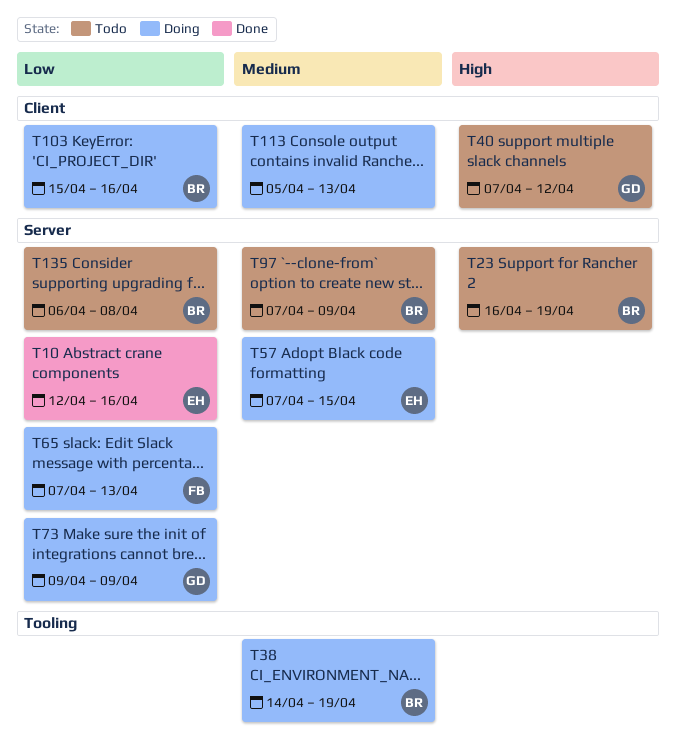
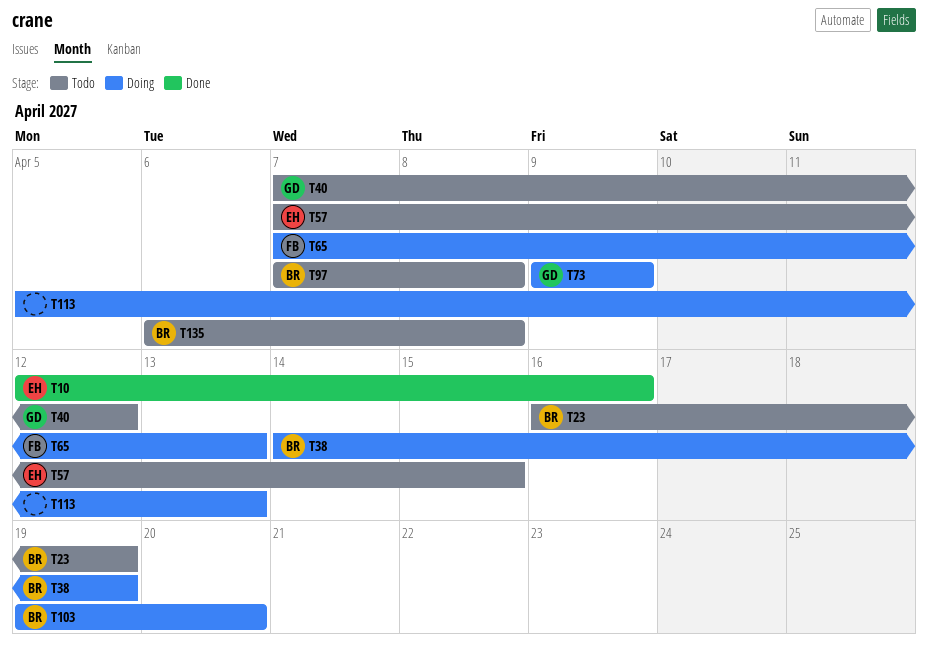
T57, status: Doing -> Todo
T97, due: Apr 9 -> Apr 8
T103, start: Apr 15 -> Apr 19
T103, due: Apr 16 -> Apr 20

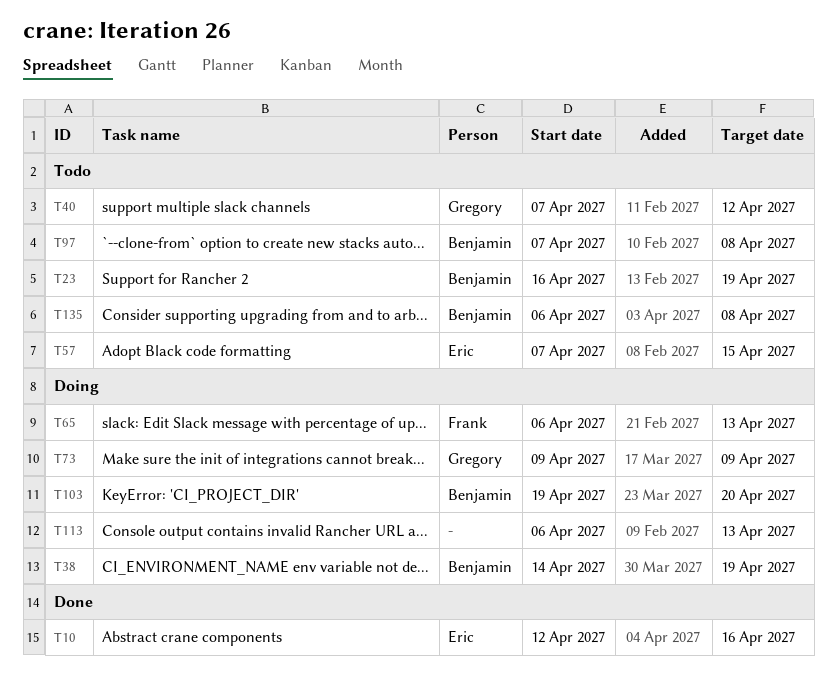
T65, start: Apr 7 -> Apr 6
T113, start: Apr 5 -> Apr 6

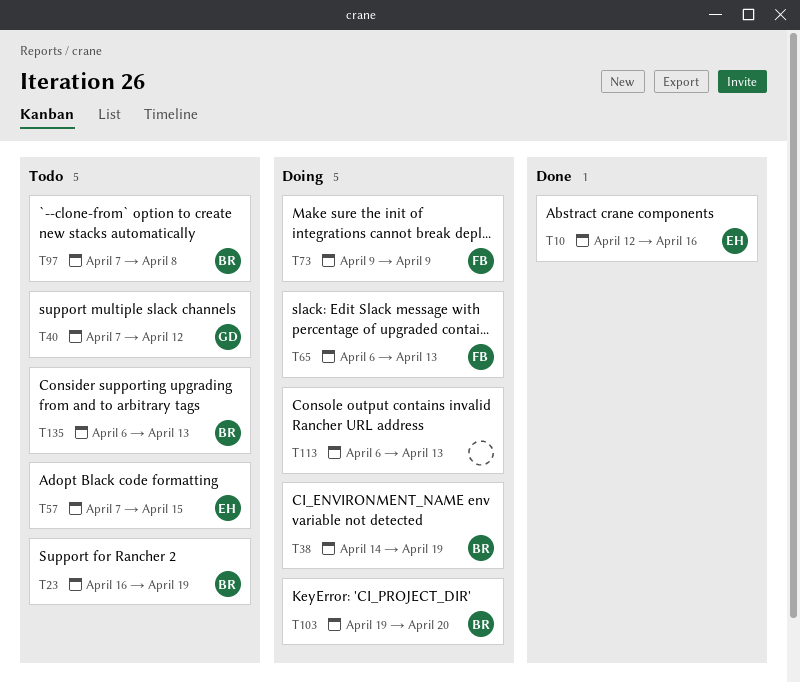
T73, owner: Gregory -> Frank
T135, due: Apr 8 -> Apr 13

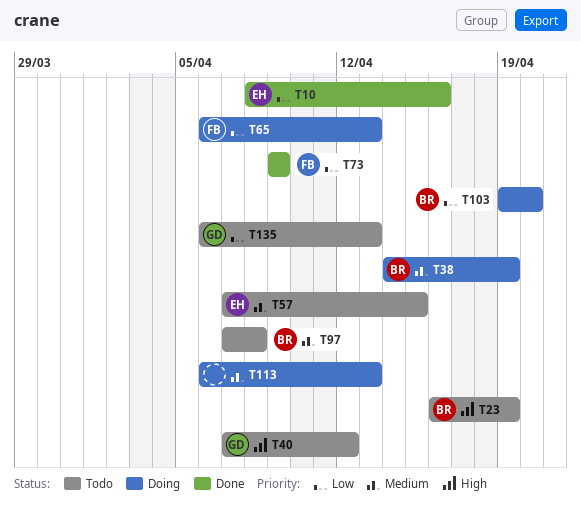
T10, start: Apr 12 -> Apr 8
T73, status: Doing -> Done
T135, owner: BR -> GD

